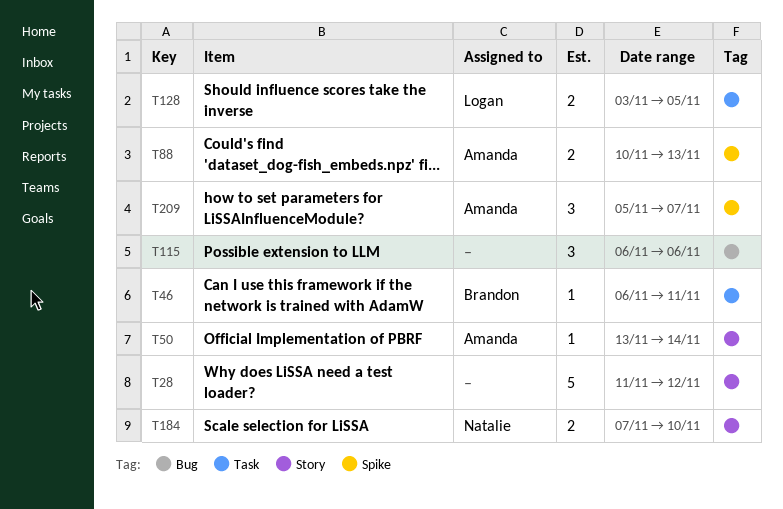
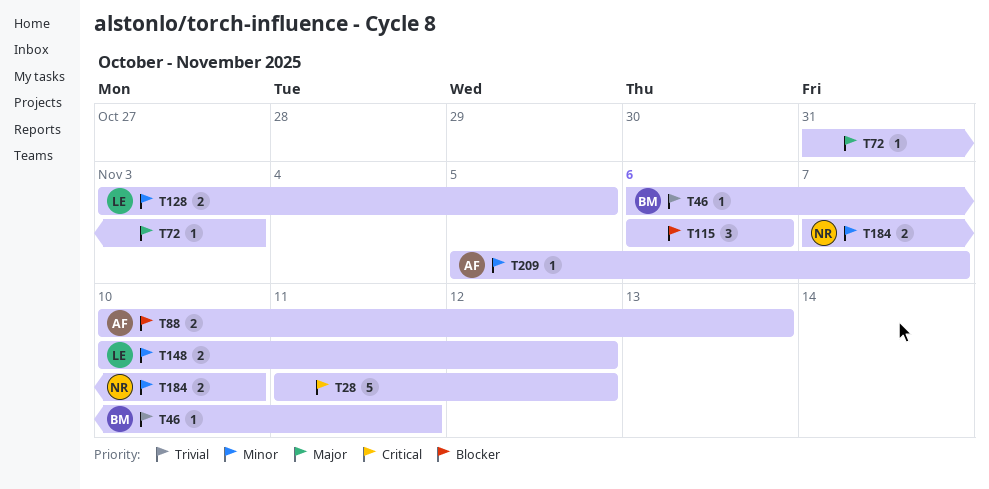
T50: present -> none
T72: none -> present
T148: none -> present
T209, estimate: 3 -> 1

